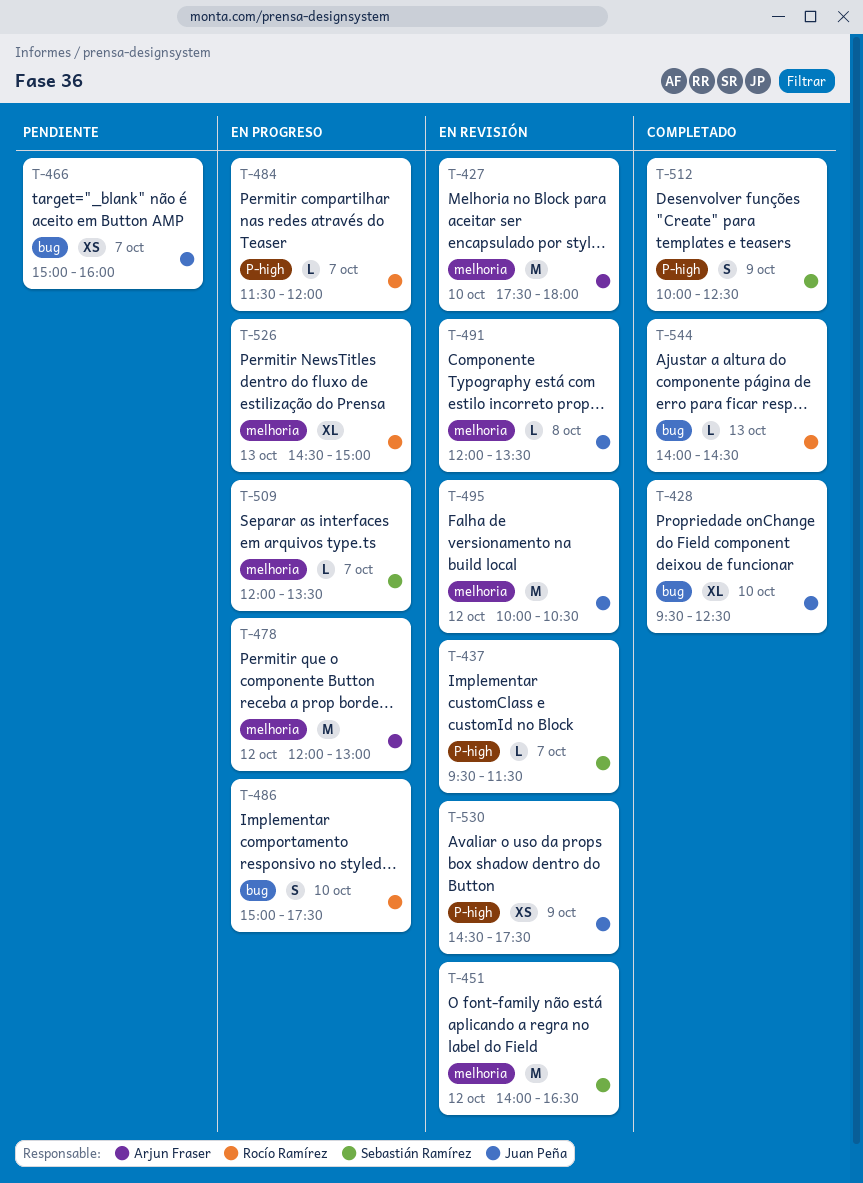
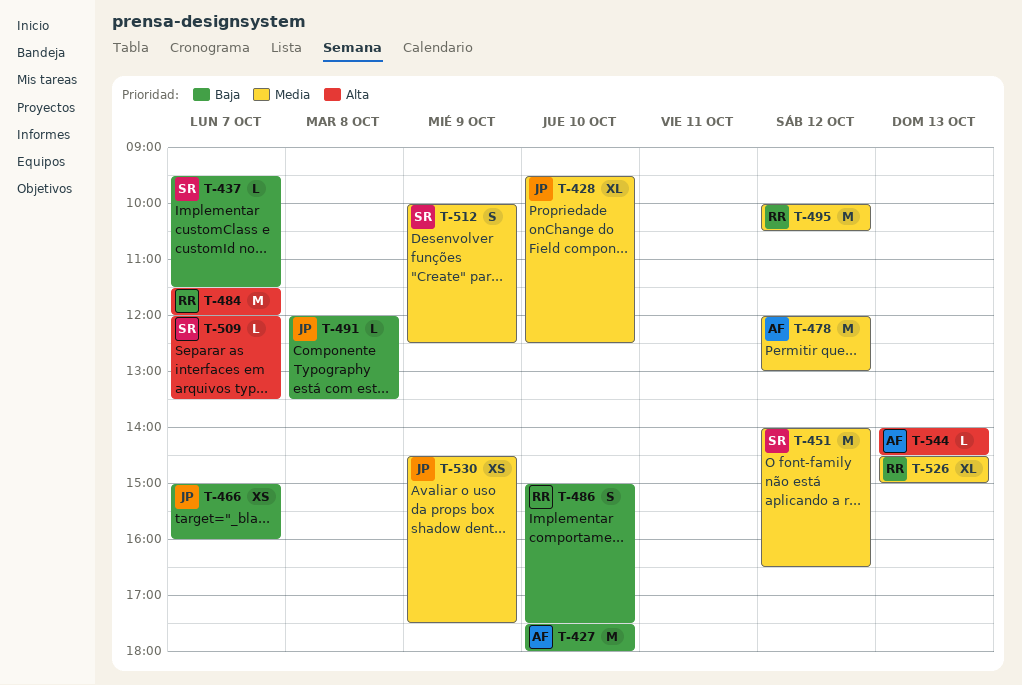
T-484, estimate: L -> M
T-495, owner: Juan Peña -> Rocío Ramírez
T-544, owner: Rocío Ramírez -> Arjun Fraser

